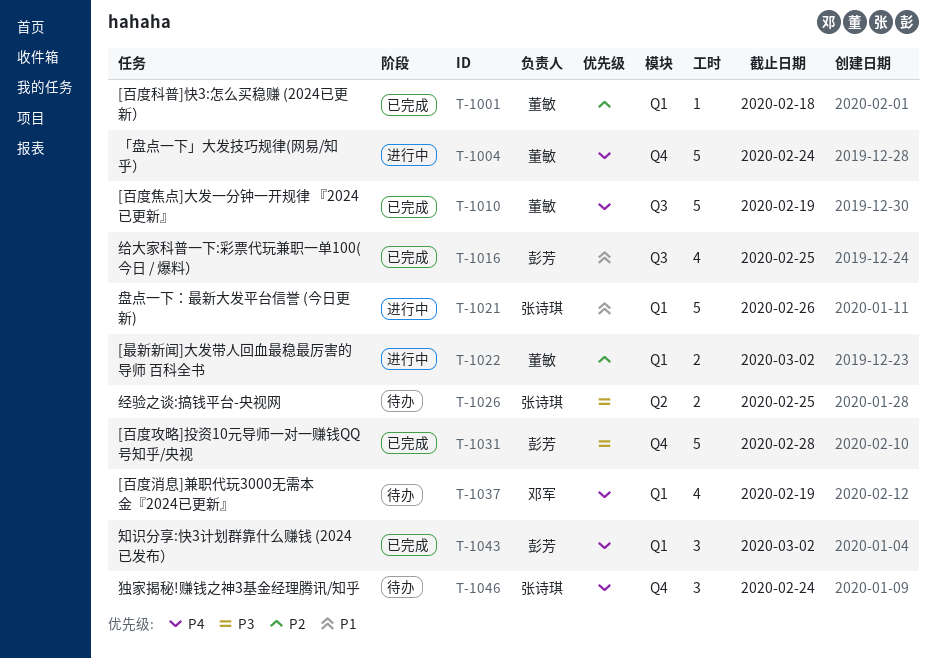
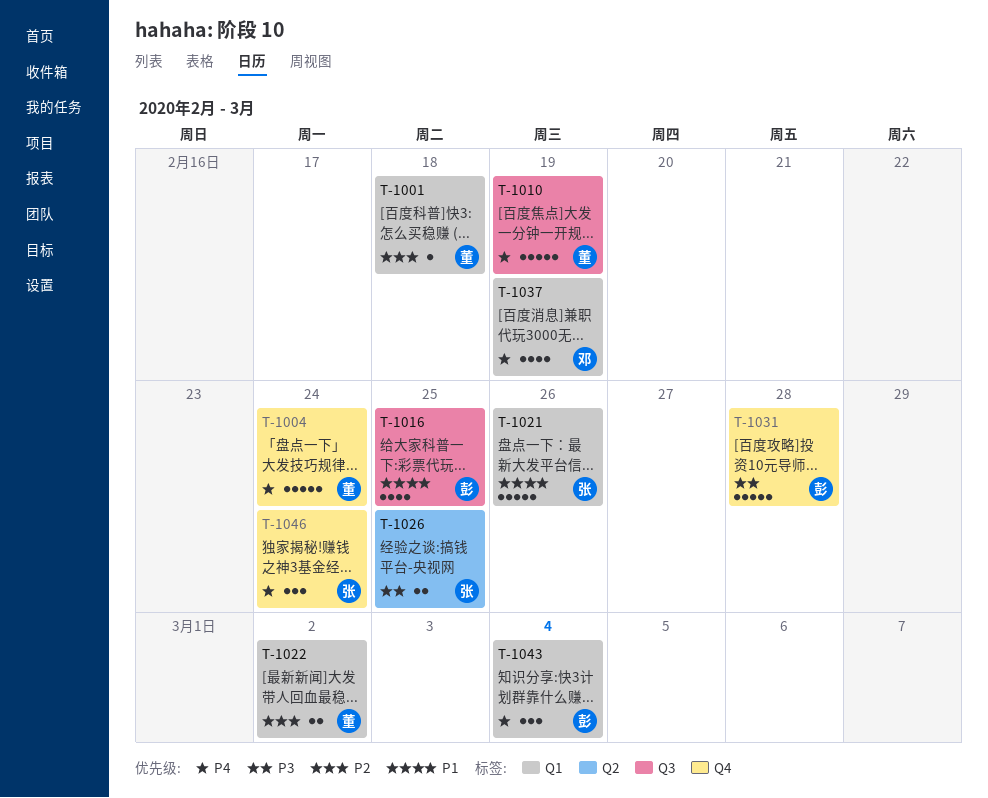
T-1043, due: Mar 2 -> Mar 4

